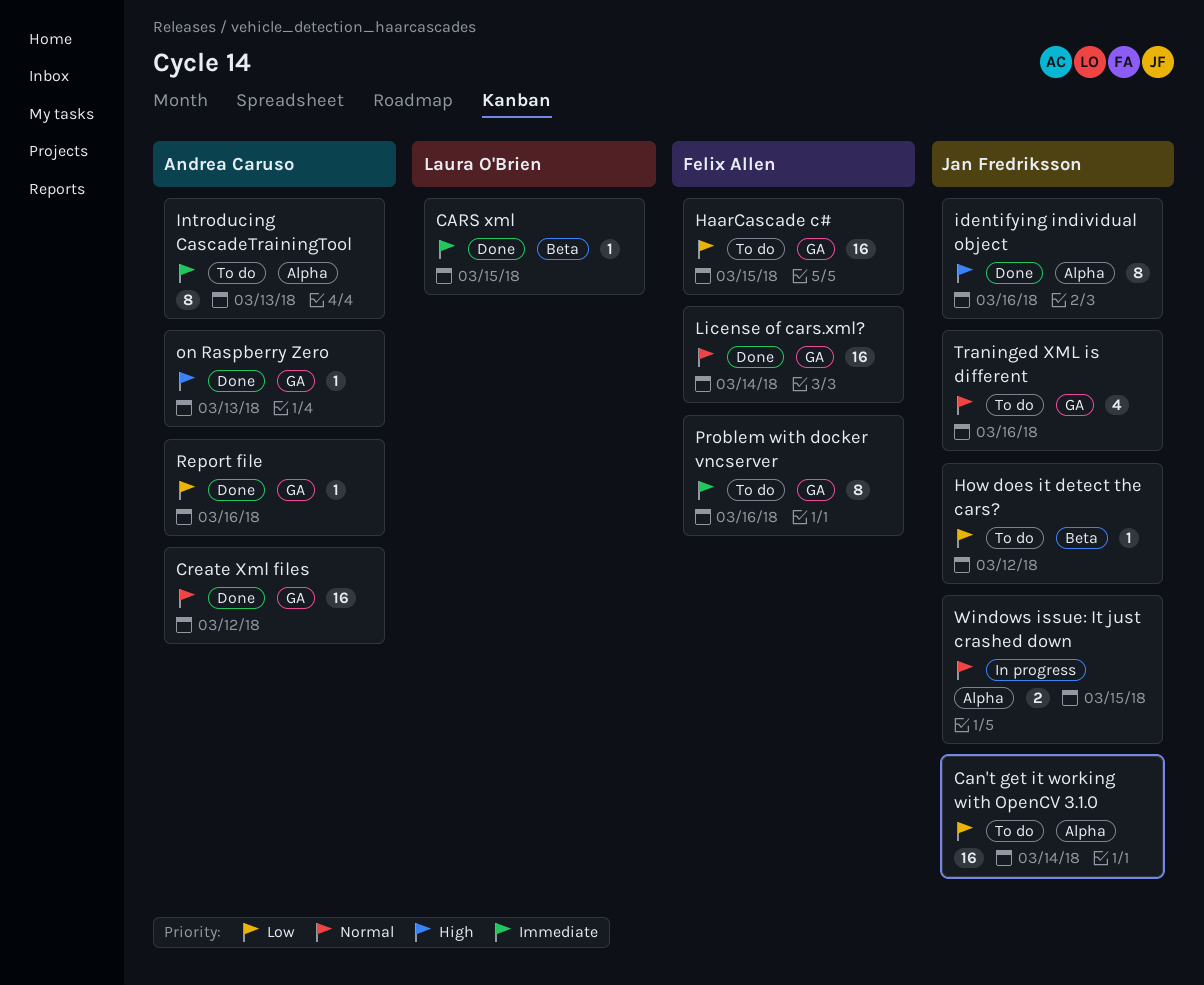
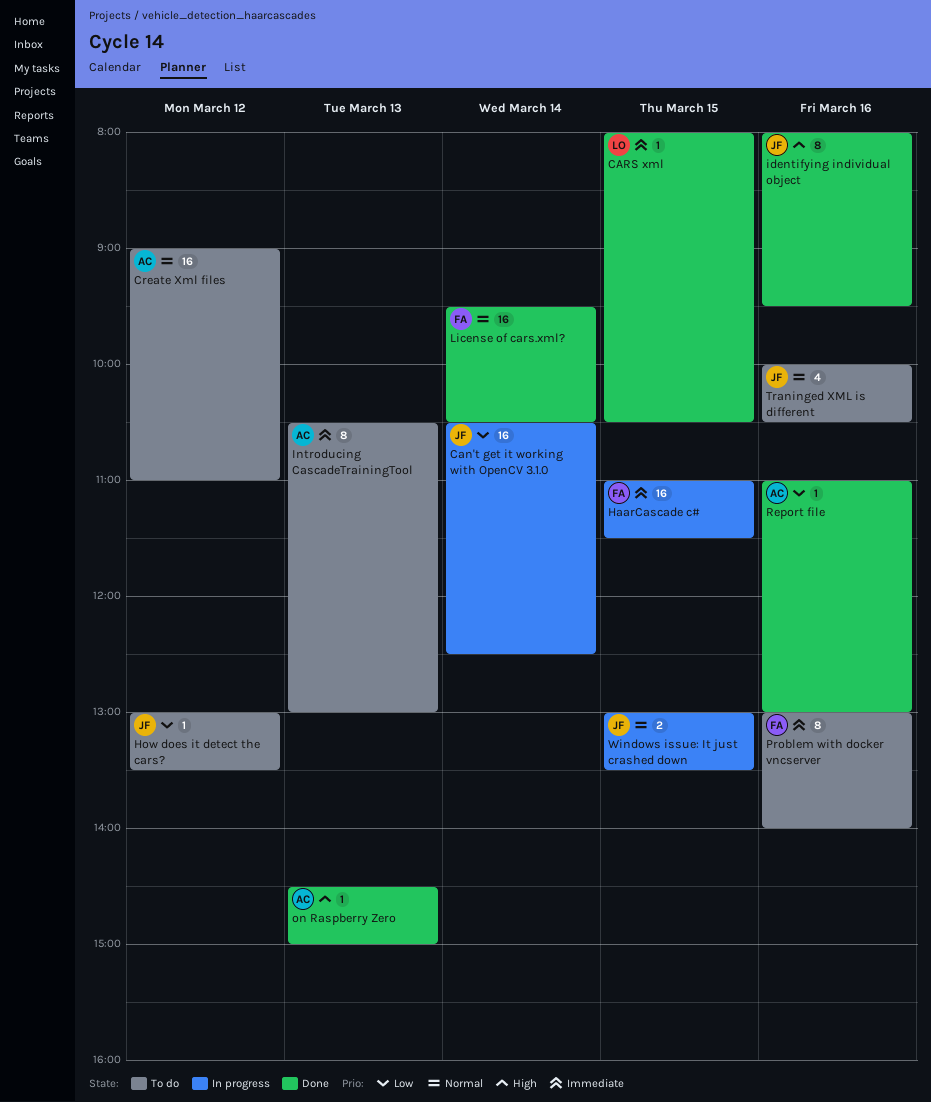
Can't get it working with OpenCV 3.1.0, status: To do -> In progress
Create Xml files, status: Done -> To do
HaarCascade c#, status: To do -> In progress
HaarCascade c#, priority: Low -> Immediate

